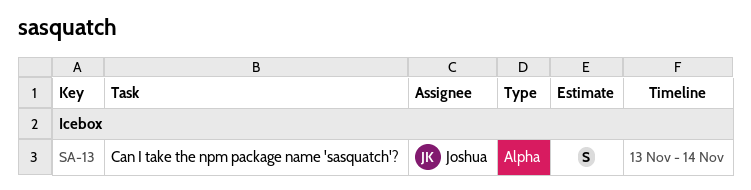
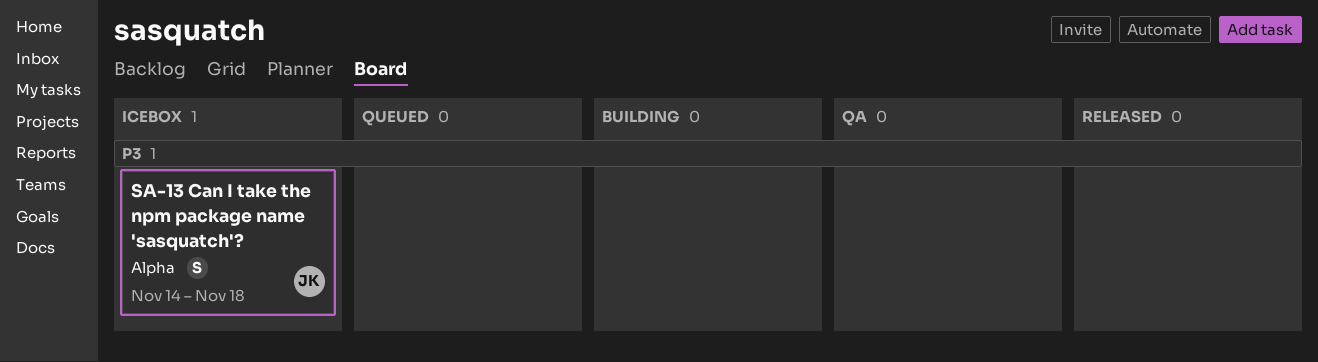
SA-13, start: Nov 13 -> Nov 14
SA-13, due: Nov 14 -> Nov 18

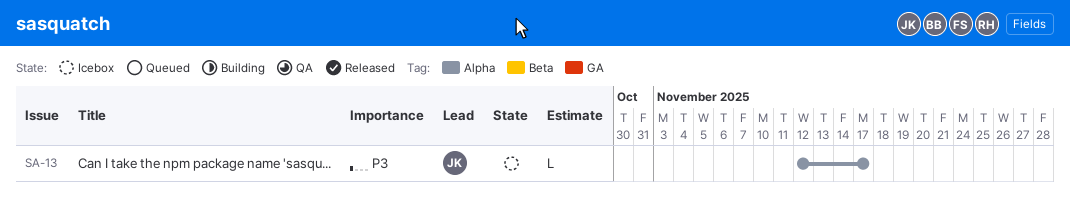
SA-13, estimate: S -> L
SA-13, start: Nov 14 -> Nov 12
SA-13, due: Nov 18 -> Nov 17

